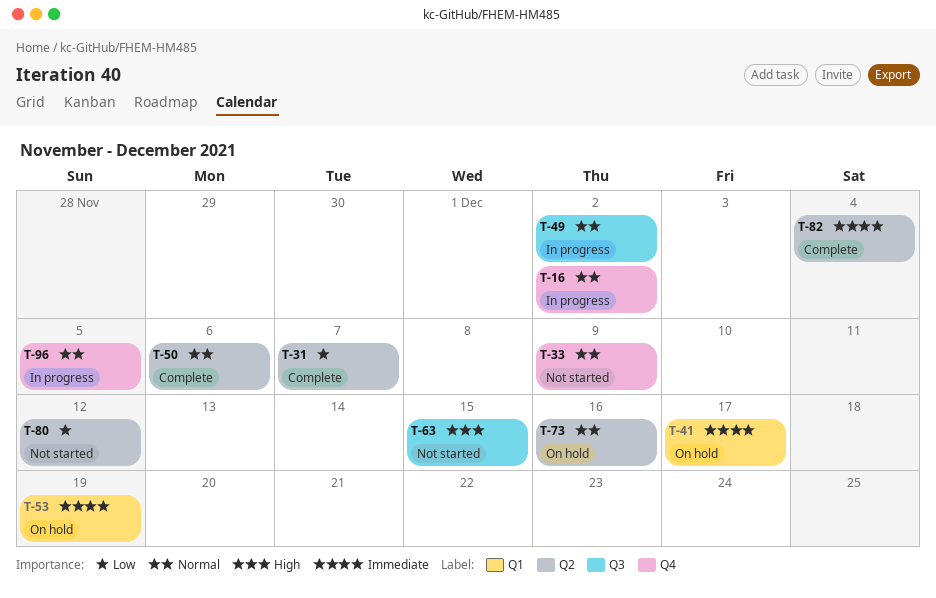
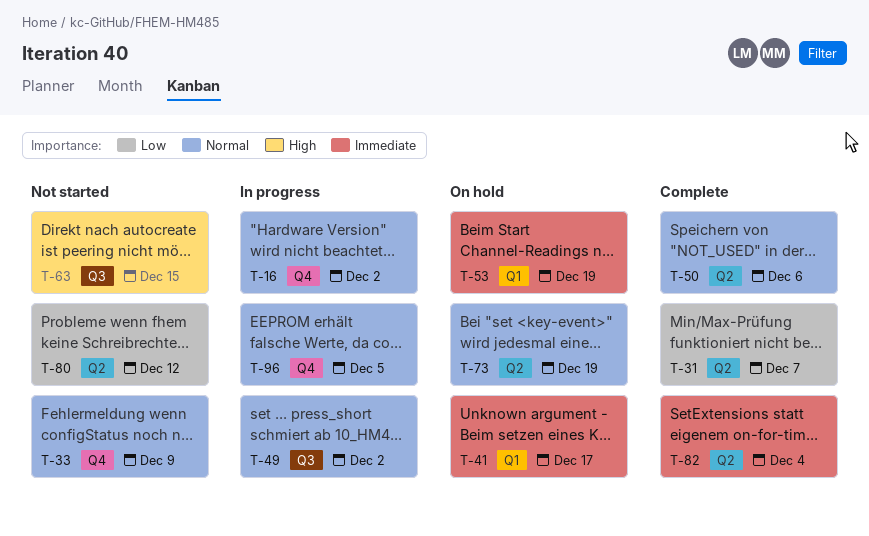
T-73, due: Dec 16 -> Dec 19

